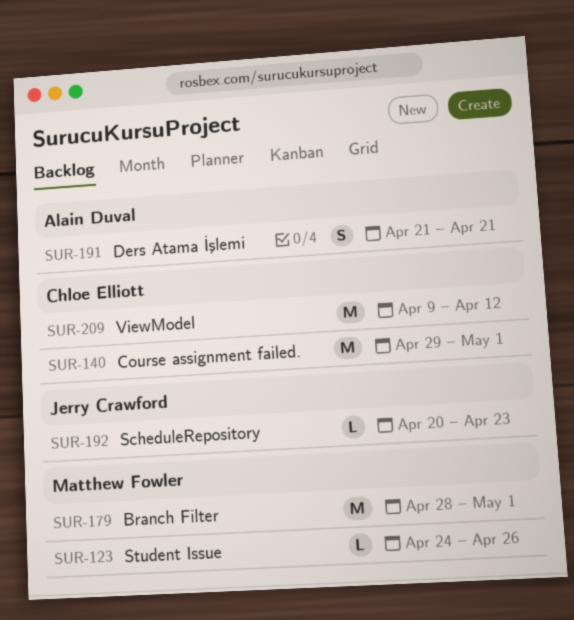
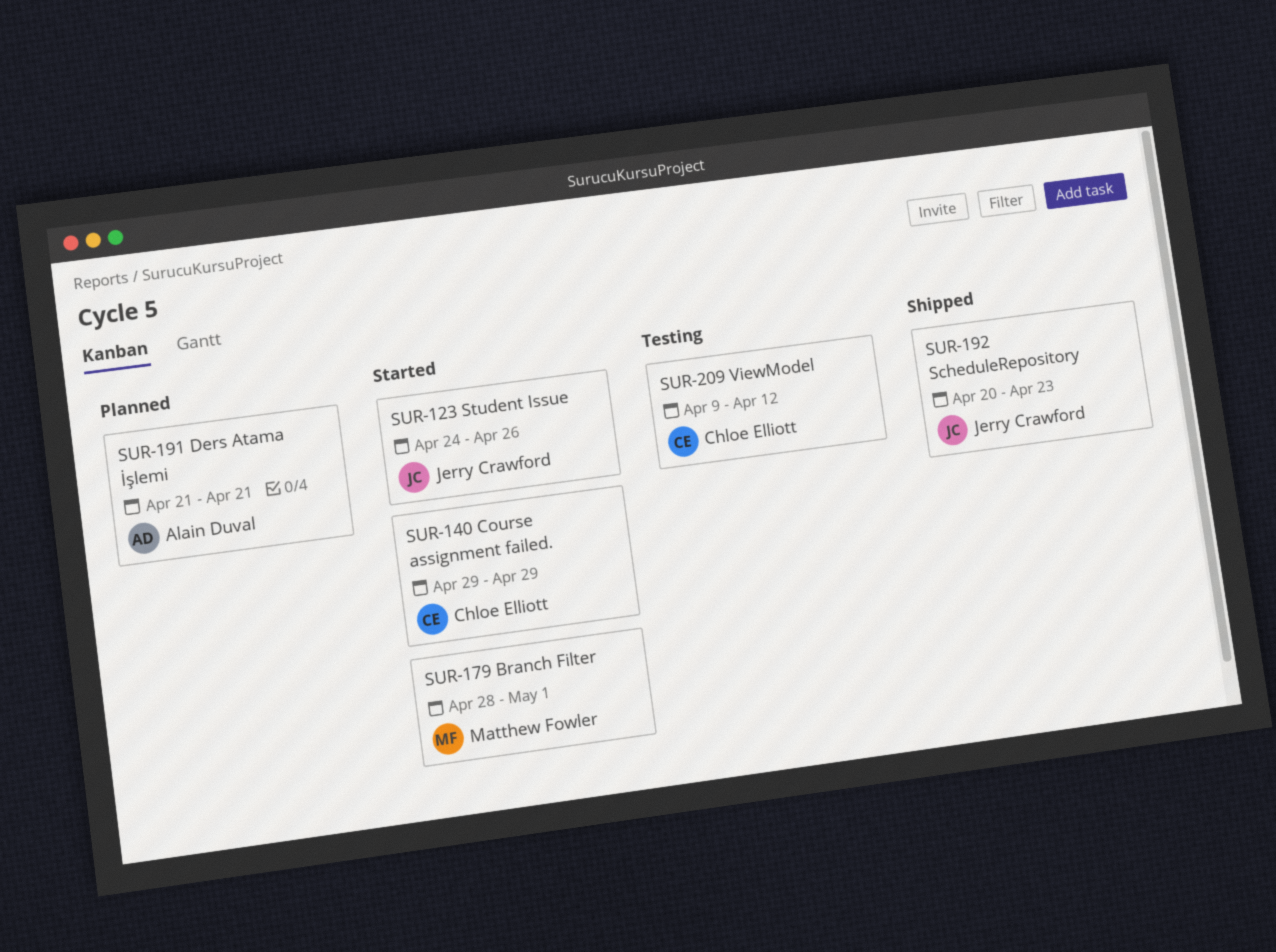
SUR-123, owner: Matthew Fowler -> Jerry Crawford
SUR-140, due: May 1 -> Apr 29

